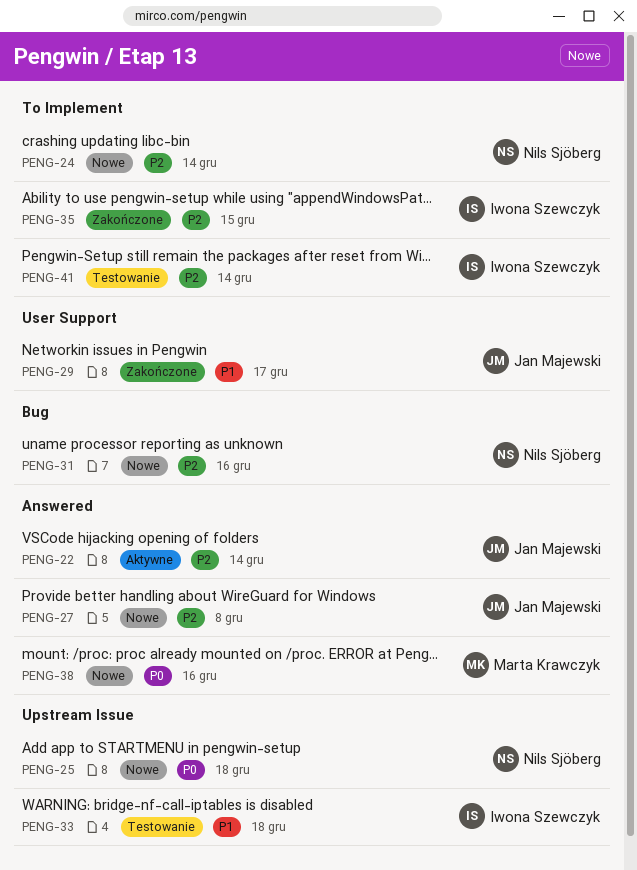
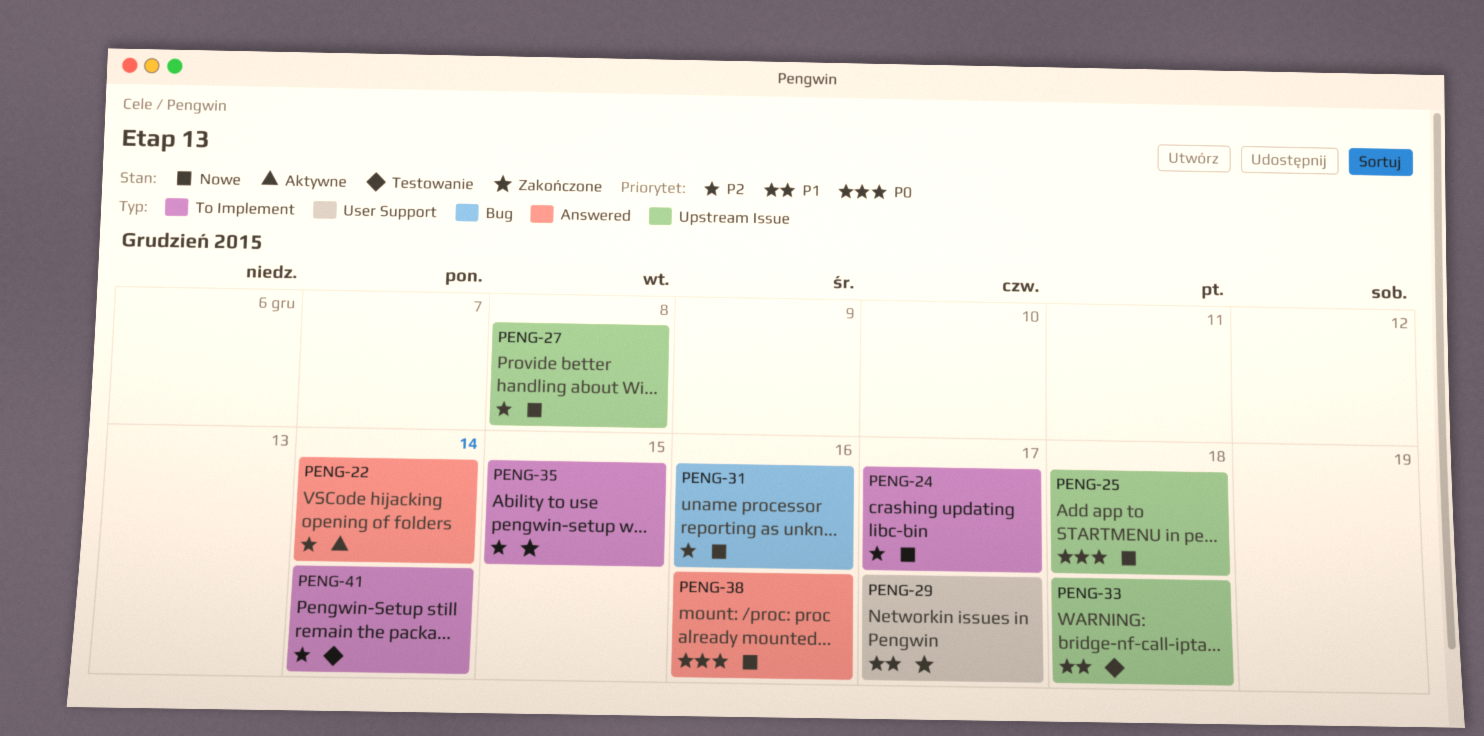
PENG-24, due: Dec 14 -> Dec 17
PENG-27, label: Answered -> Upstream Issue

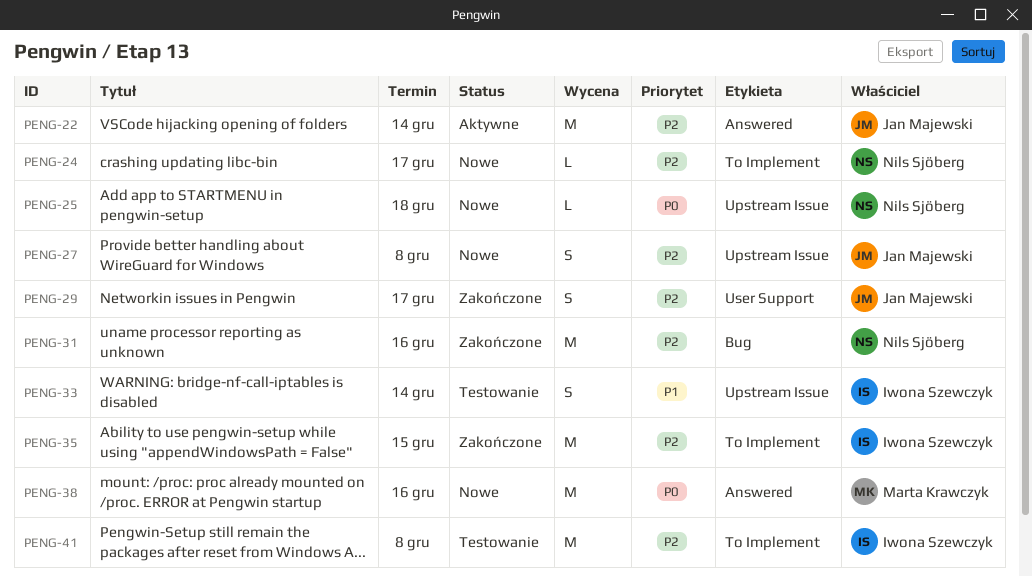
PENG-29, priority: P1 -> P2
PENG-31, status: Nowe -> Zakończone
PENG-33, due: Dec 18 -> Dec 14
PENG-41, due: Dec 14 -> Dec 8

